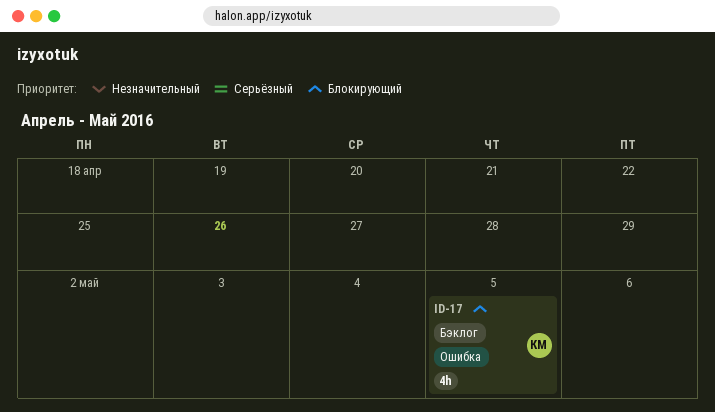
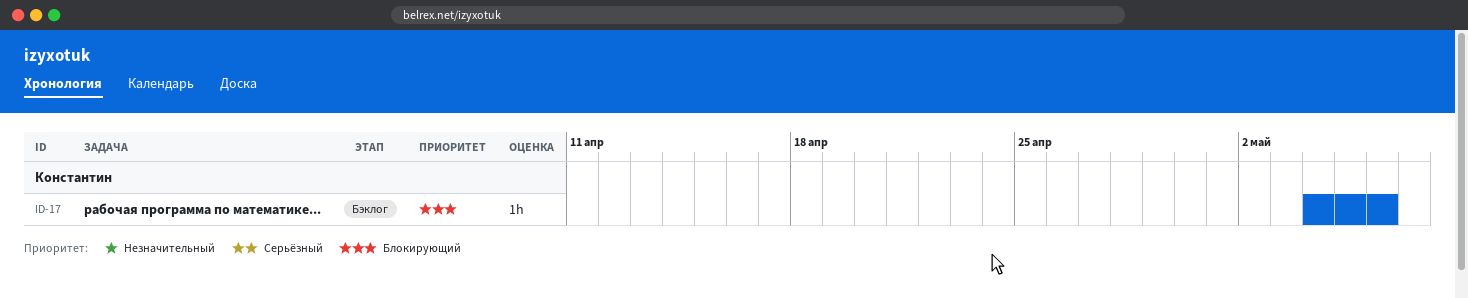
ID-17, estimate: 4h -> 1h
ID-17, due: May 5 -> May 6

